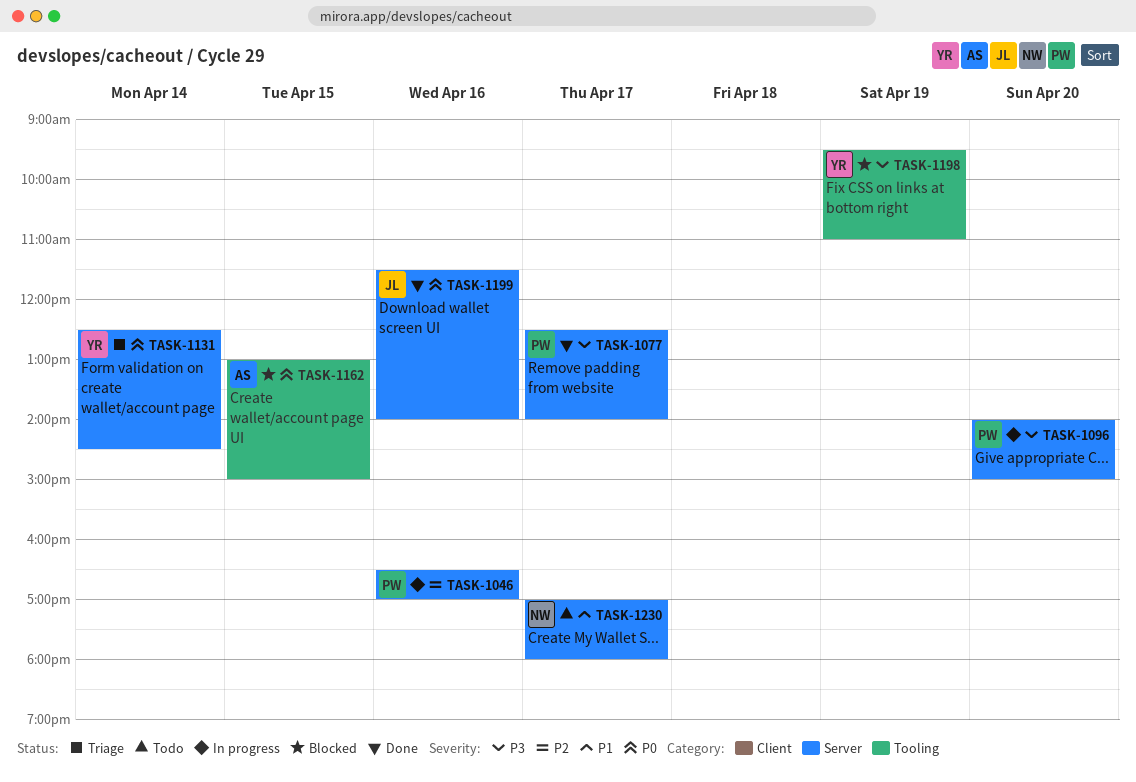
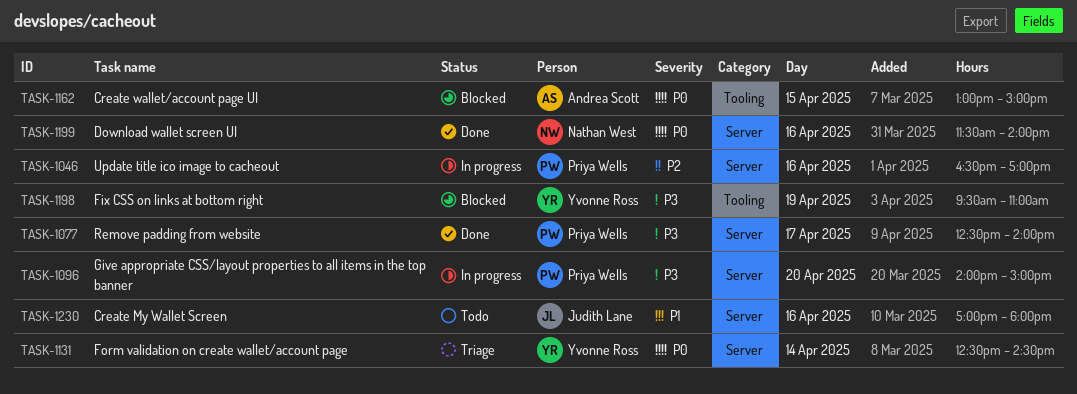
TASK-1199, owner: Judith Lane -> Nathan West
TASK-1230, owner: Nathan West -> Judith Lane
TASK-1230, day: Apr 17 -> Apr 16

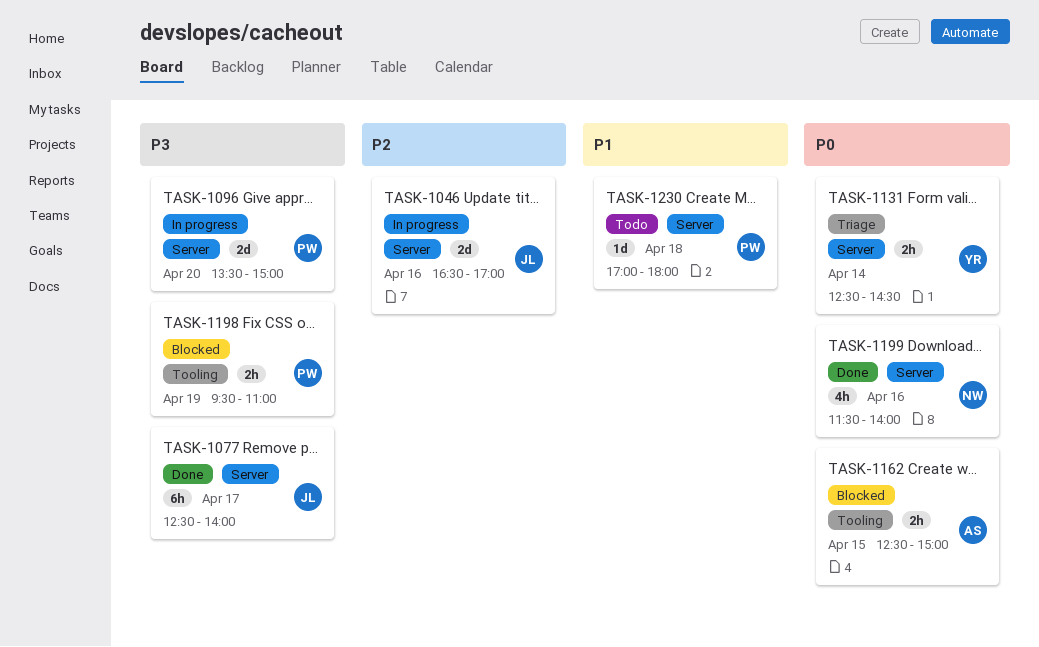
TASK-1046, owner: Priya Wells -> Judith Lane
TASK-1077, owner: Priya Wells -> Judith Lane
TASK-1096, begins: 14:00 -> 13:30
TASK-1162, begins: 13:00 -> 12:30
TASK-1198, owner: Yvonne Ross -> Priya Wells
TASK-1230, owner: Judith Lane -> Priya Wells
TASK-1230, day: Apr 16 -> Apr 18

